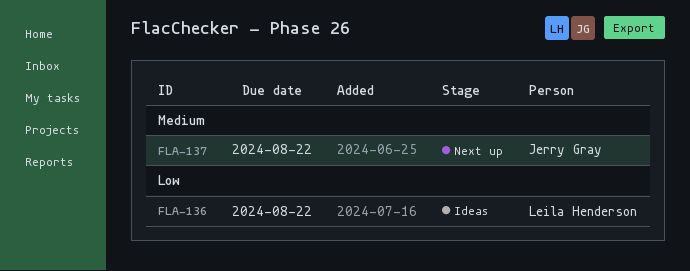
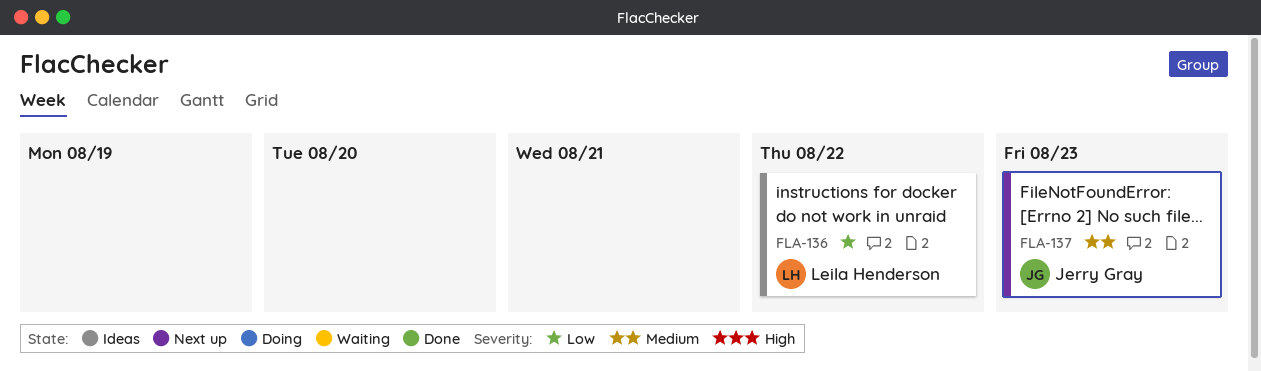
FLA-137, due: Aug 22 -> Aug 23

